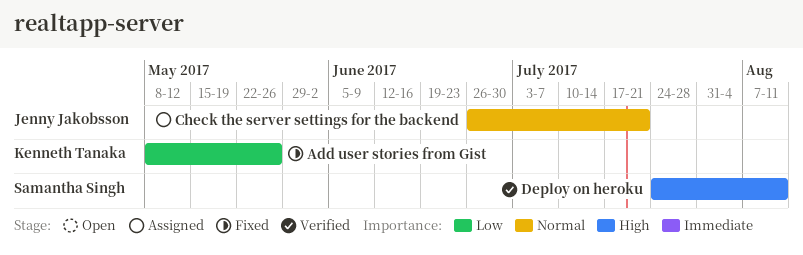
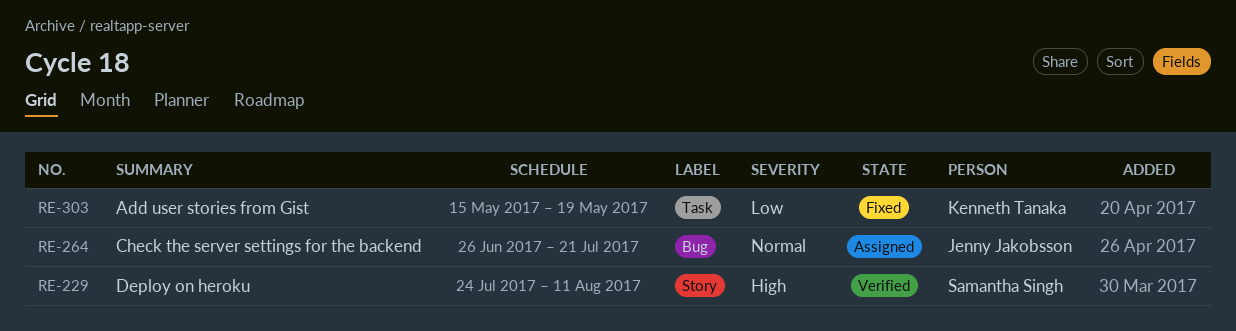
Add user stories from Gist, start: May 8 -> May 15
Add user stories from Gist, due: May 26 -> May 19

